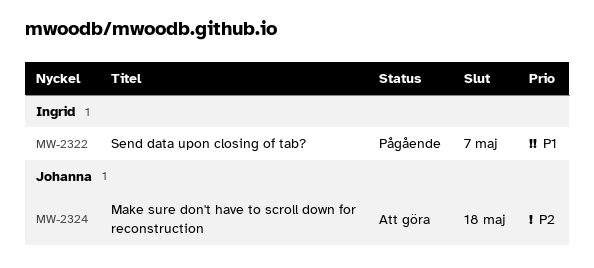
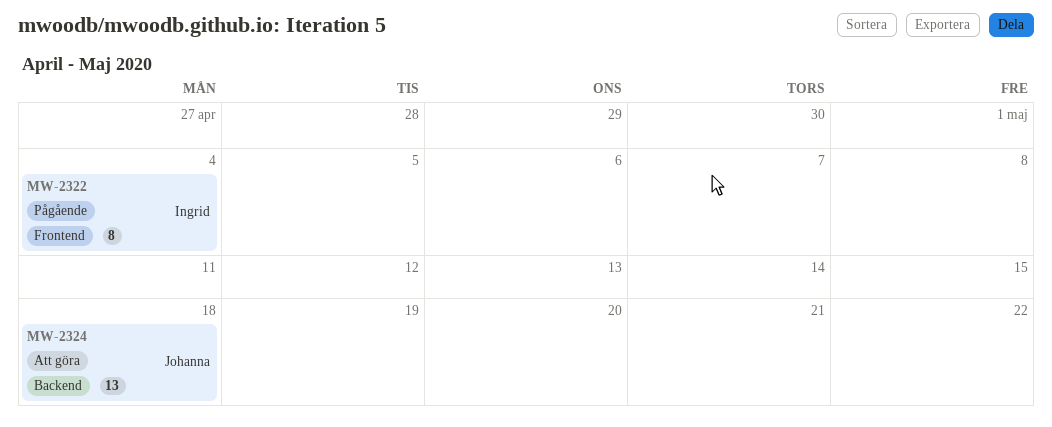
MW-2322, due: May 7 -> May 4

